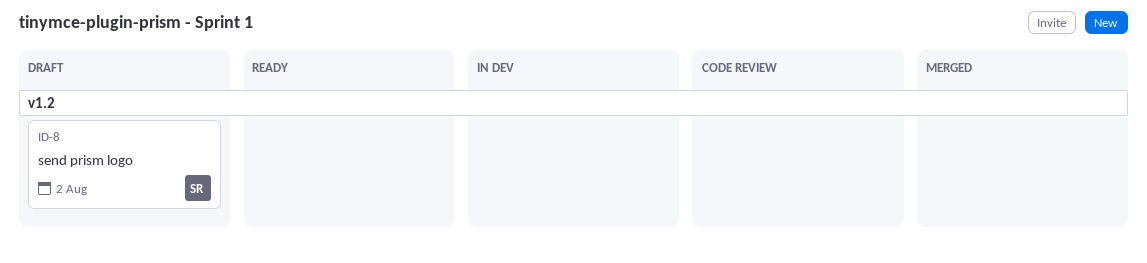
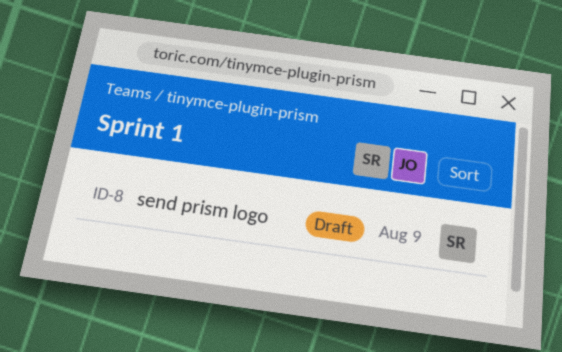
ID-8, due: Aug 2 -> Aug 9

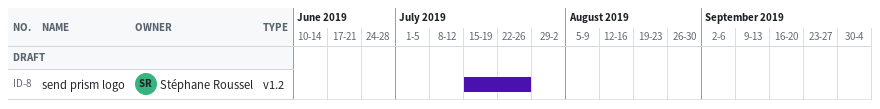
ID-8, due: Aug 9 -> Jul 26

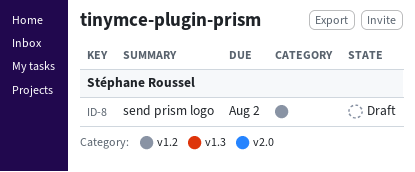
ID-8, due: Jul 26 -> Aug 2

